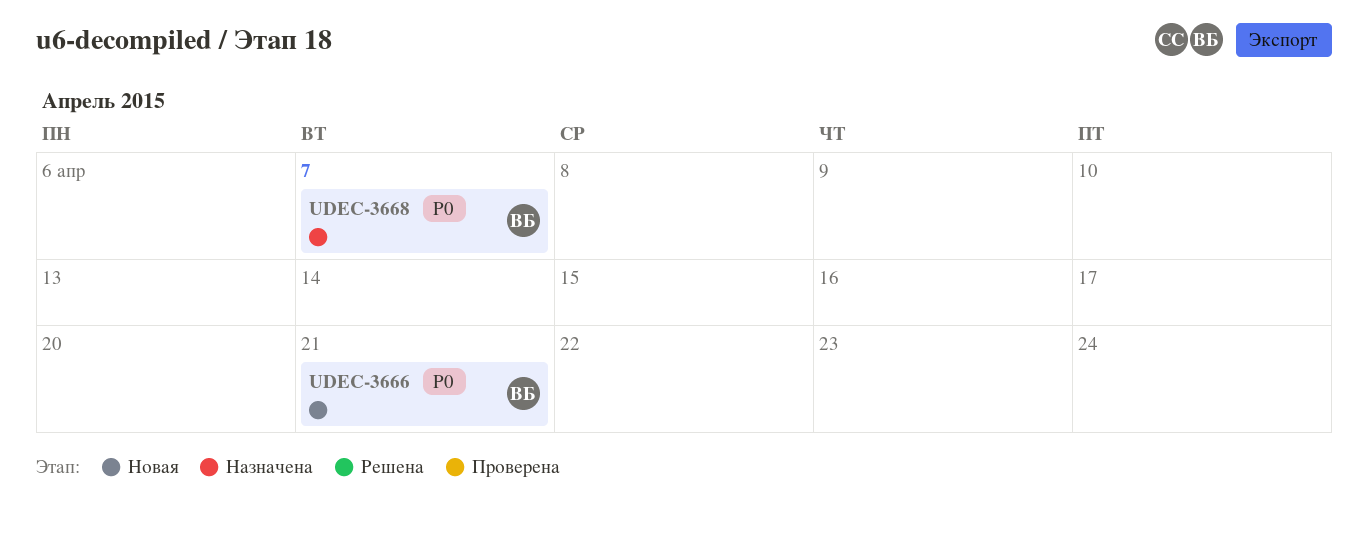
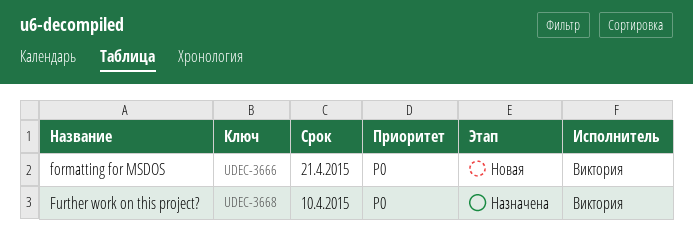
UDEC-3668, due: Apr 7 -> Apr 10

